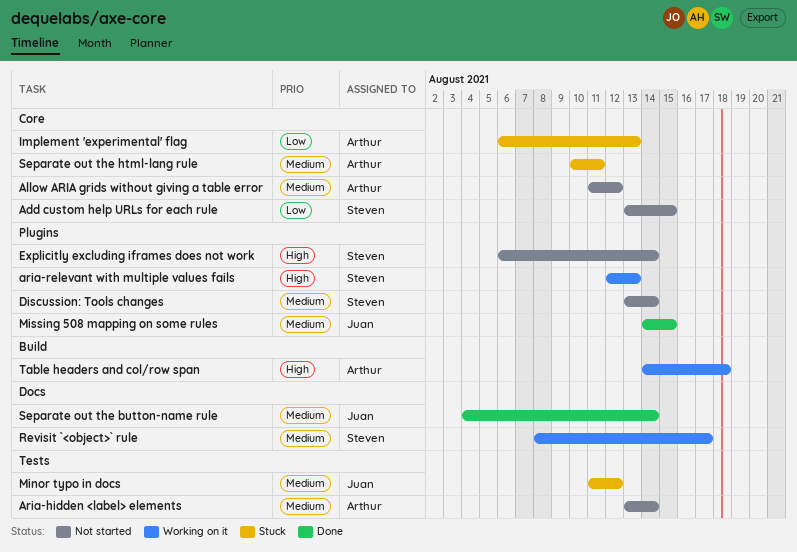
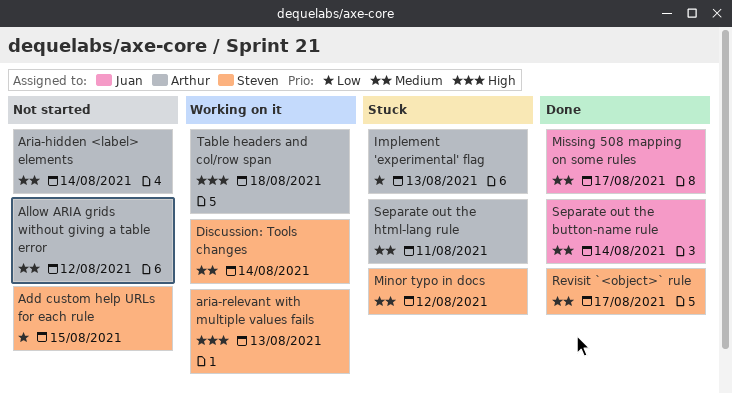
Discussion: Tools changes, status: Not started -> Working on it
Explicitly excluding iframes does not work: present -> none
Minor typo in docs, owner: Juan -> Steven
Missing 508 mapping on some rules, due: Aug 15 -> Aug 17
Revisit `<object>` rule, status: Working on it -> Done

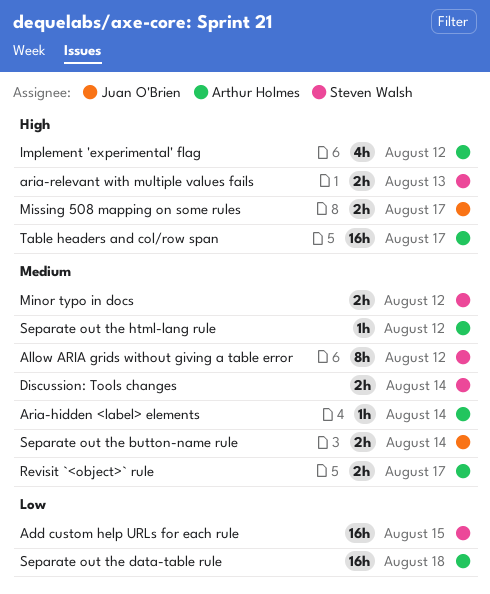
Allow ARIA grids without giving a table error, owner: Arthur Holmes -> Steven Walsh
Implement 'experimental' flag, priority: Low -> High
Implement 'experimental' flag, due: Aug 13 -> Aug 12
Missing 508 mapping on some rules, priority: Medium -> High
Revisit `<object>` rule, owner: Steven Walsh -> Arthur Holmes
Separate out the data-table rule: none -> present
Separate out the html-lang rule, due: Aug 11 -> Aug 12
Table headers and col/row span, due: Aug 18 -> Aug 17

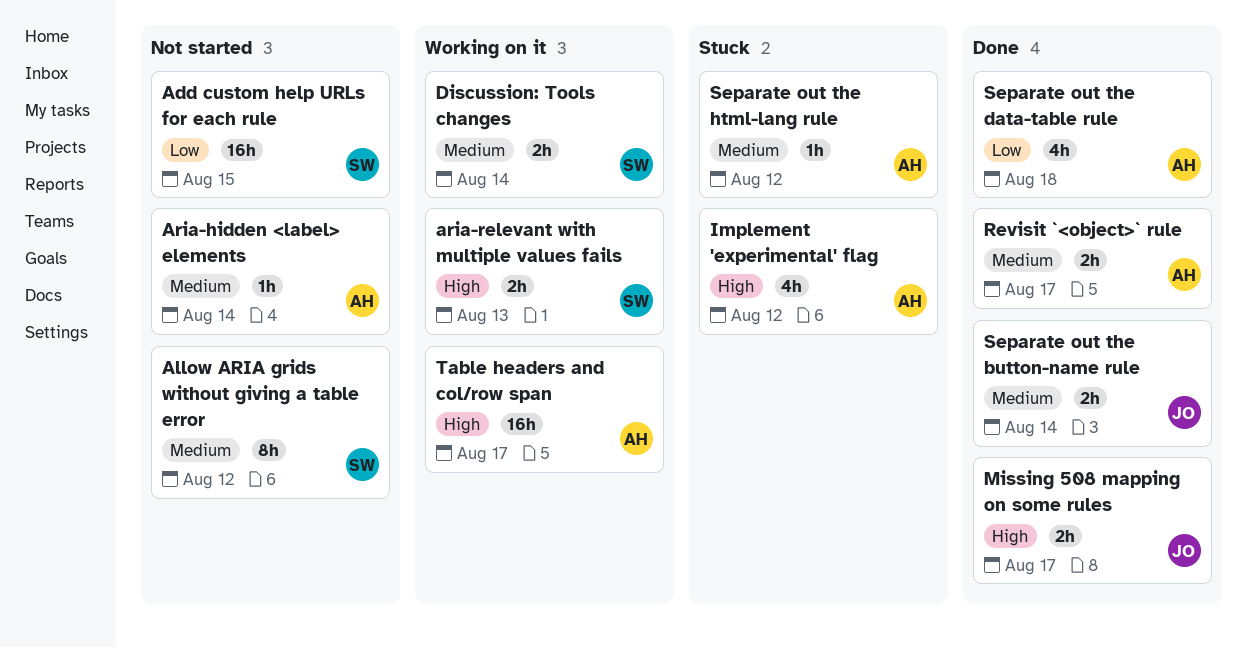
Minor typo in docs: present -> none
Separate out the data-table rule, estimate: 16h -> 4h

